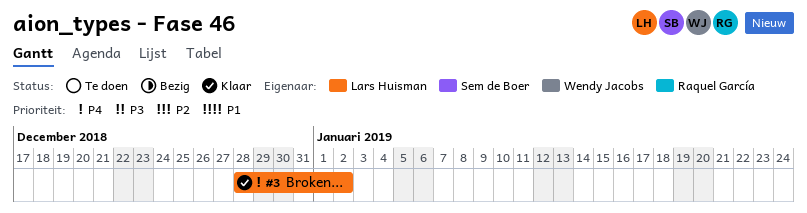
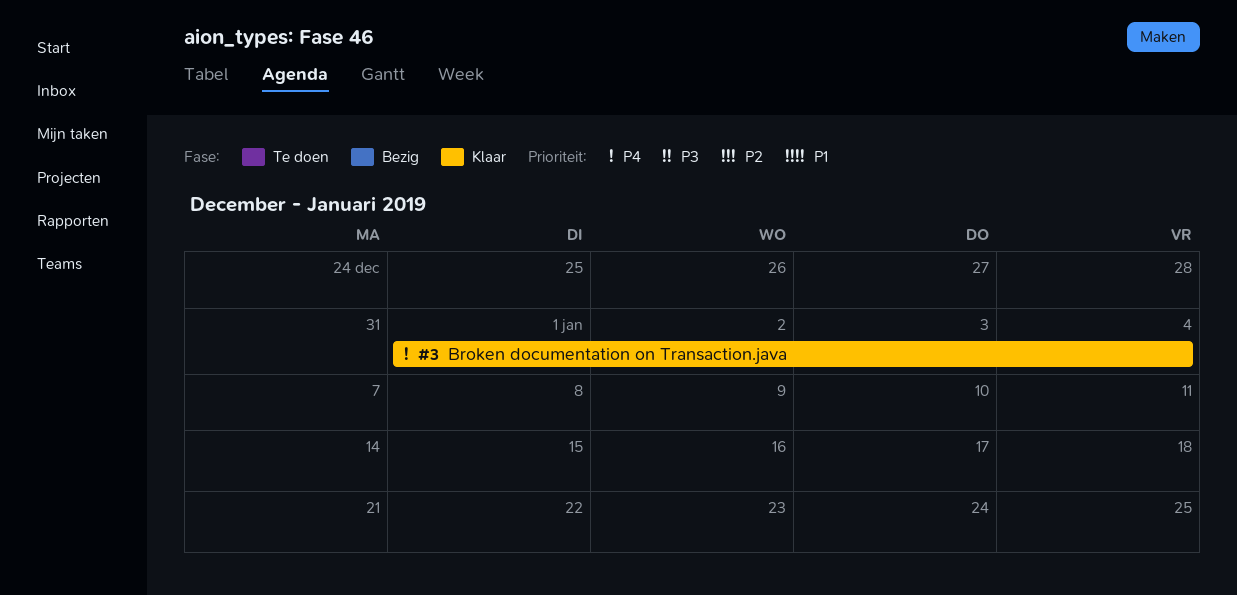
#3, start: Dec 28 -> Jan 1
#3, due: Jan 2 -> Jan 4

